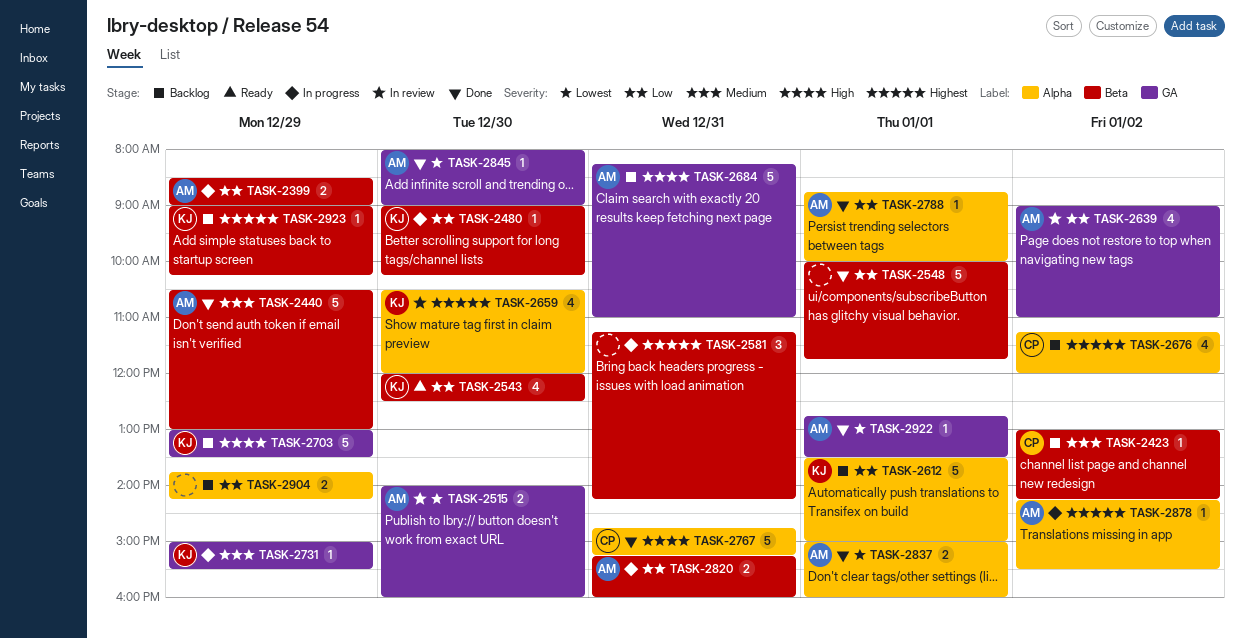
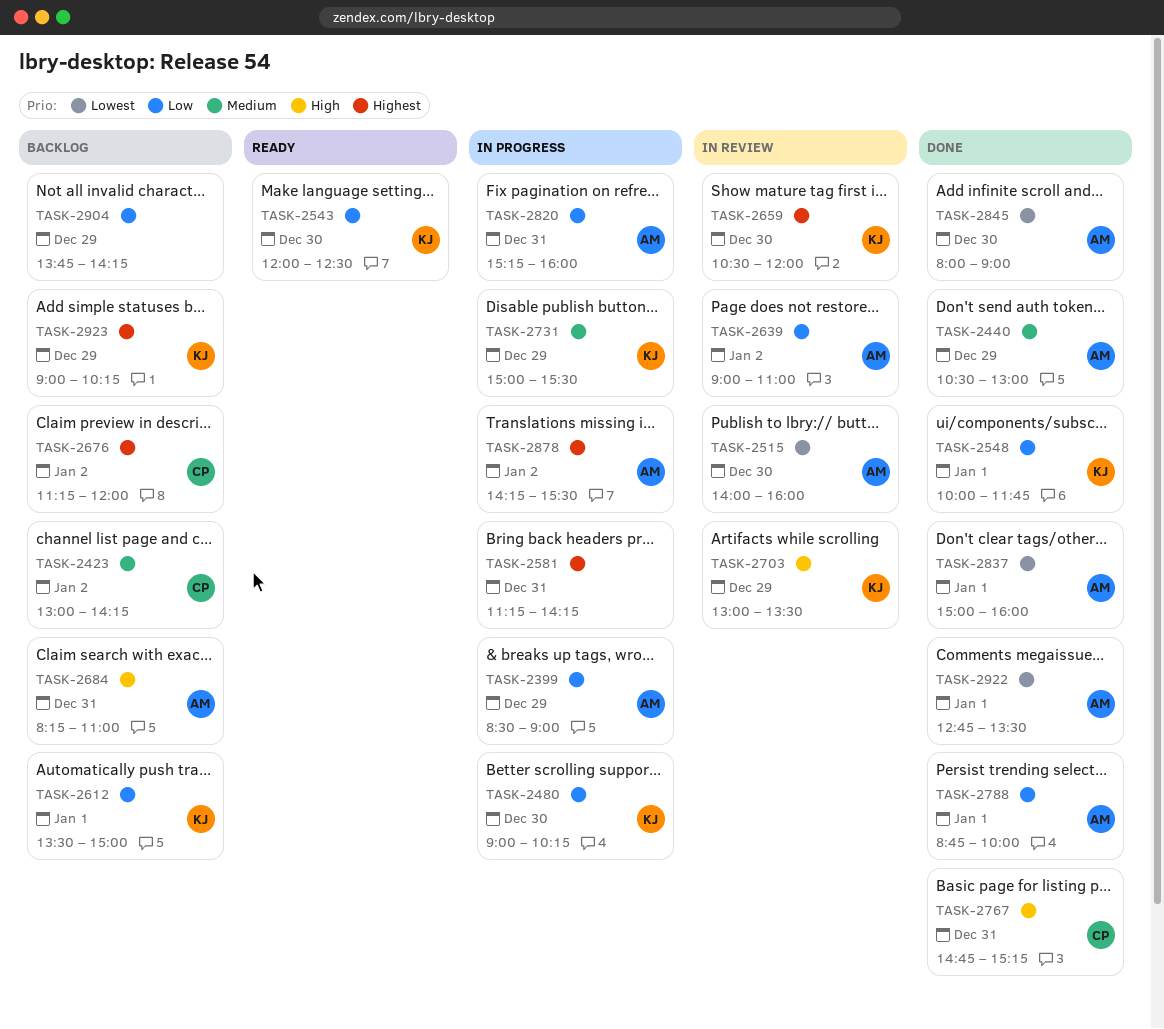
TASK-2548, owner: none -> KJ
TASK-2703, status: Backlog -> In review

